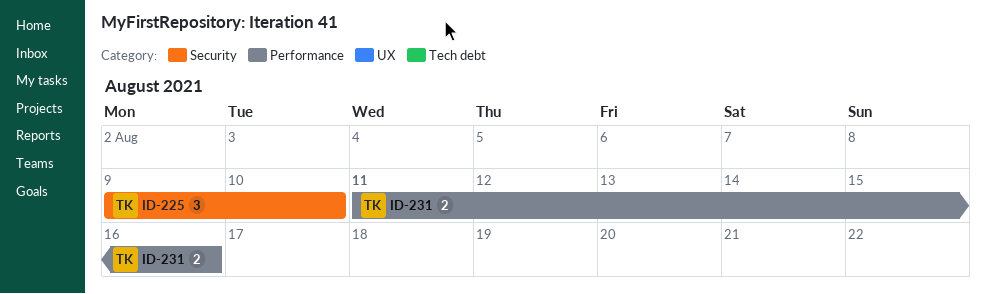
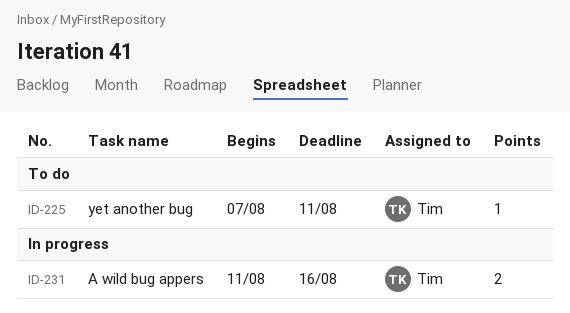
ID-225, estimate: 3 -> 1
ID-225, start: Aug 9 -> Aug 7
ID-225, due: Aug 10 -> Aug 11

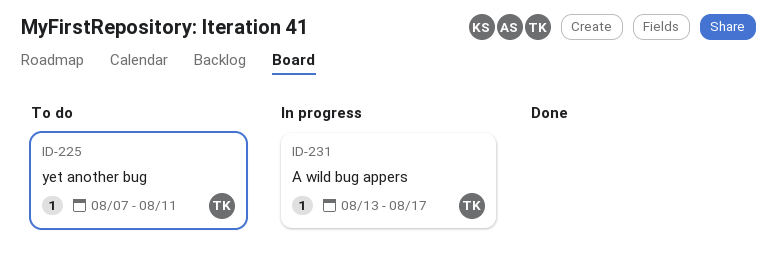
ID-231, estimate: 2 -> 1
ID-231, start: Aug 11 -> Aug 13
ID-231, due: Aug 16 -> Aug 17

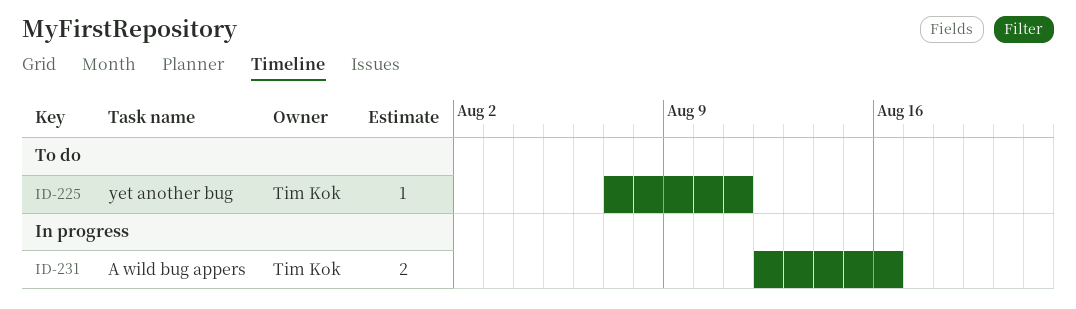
ID-231, estimate: 1 -> 2
ID-231, start: Aug 13 -> Aug 12
ID-231, due: Aug 17 -> Aug 16

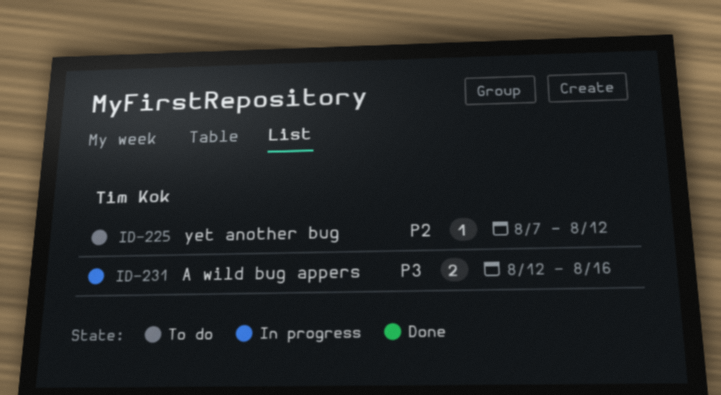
ID-225, due: Aug 11 -> Aug 12

